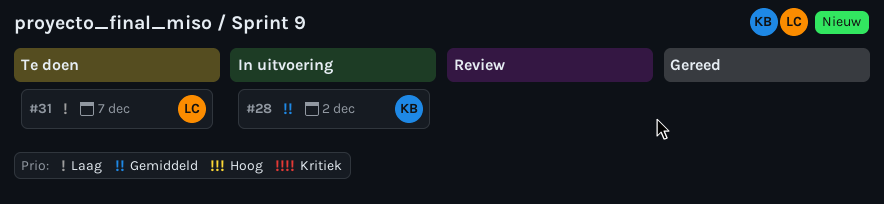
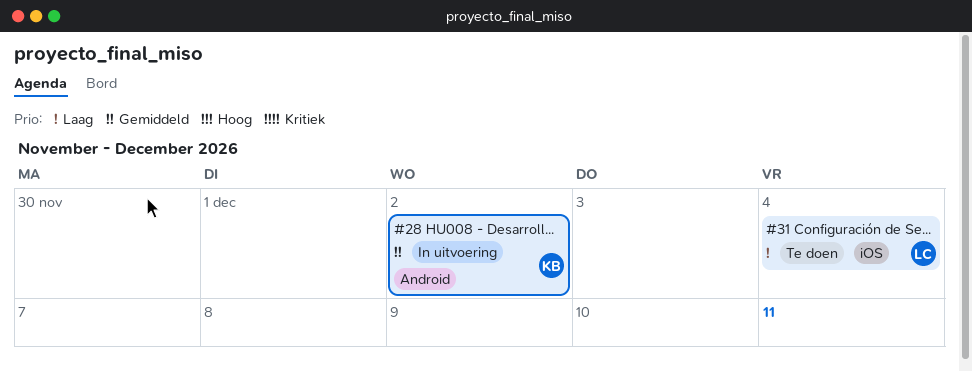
#31, due: Dec 7 -> Dec 4

